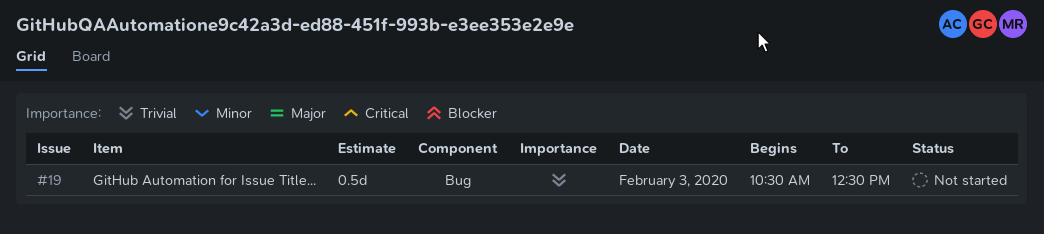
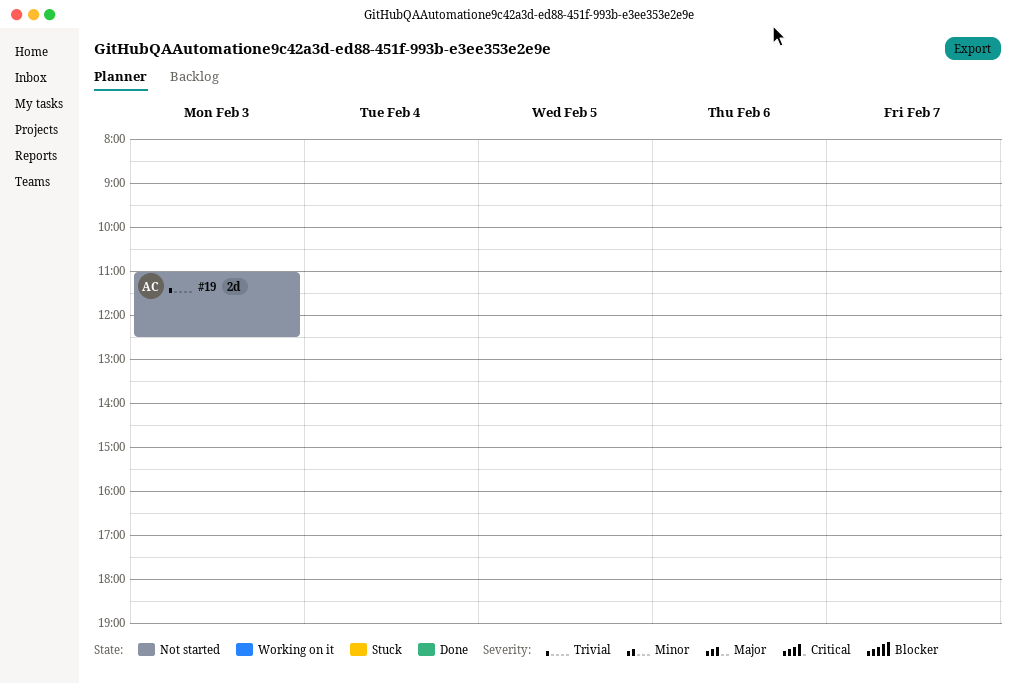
#19, estimate: 0.5d -> 2d
#19, begins: 10:30 -> 11:00

